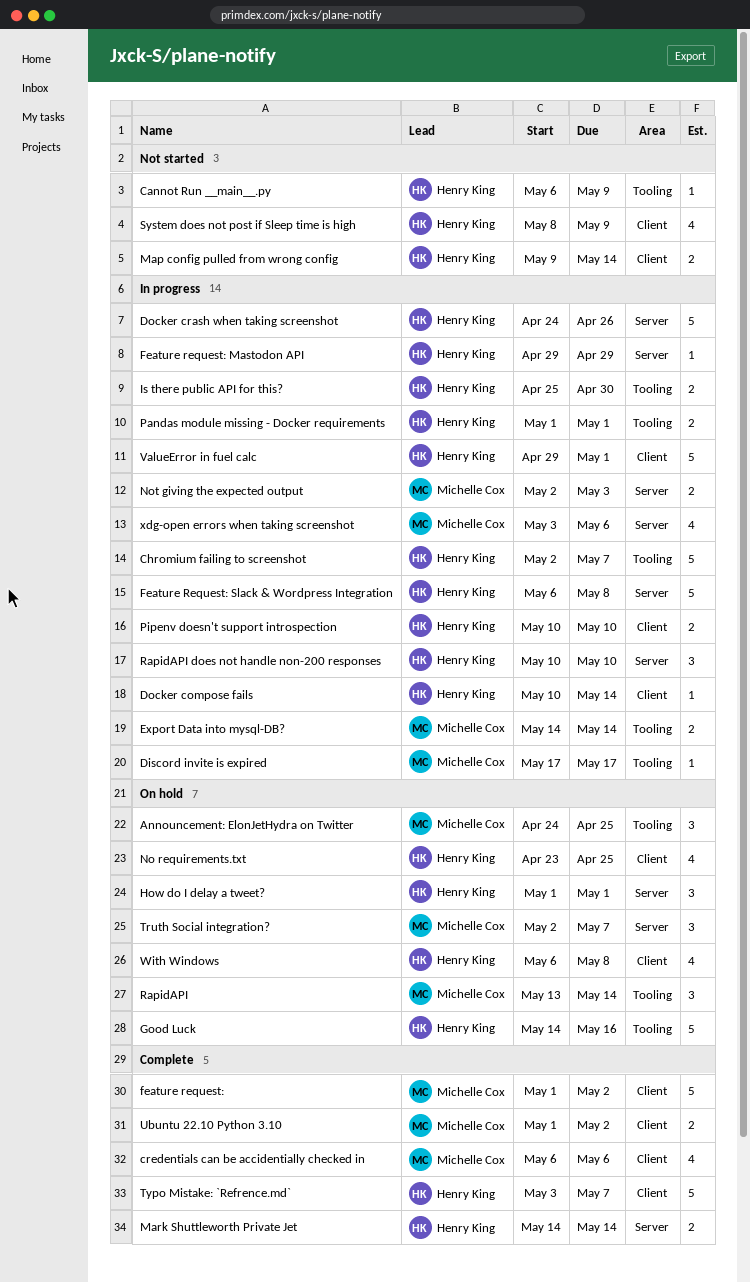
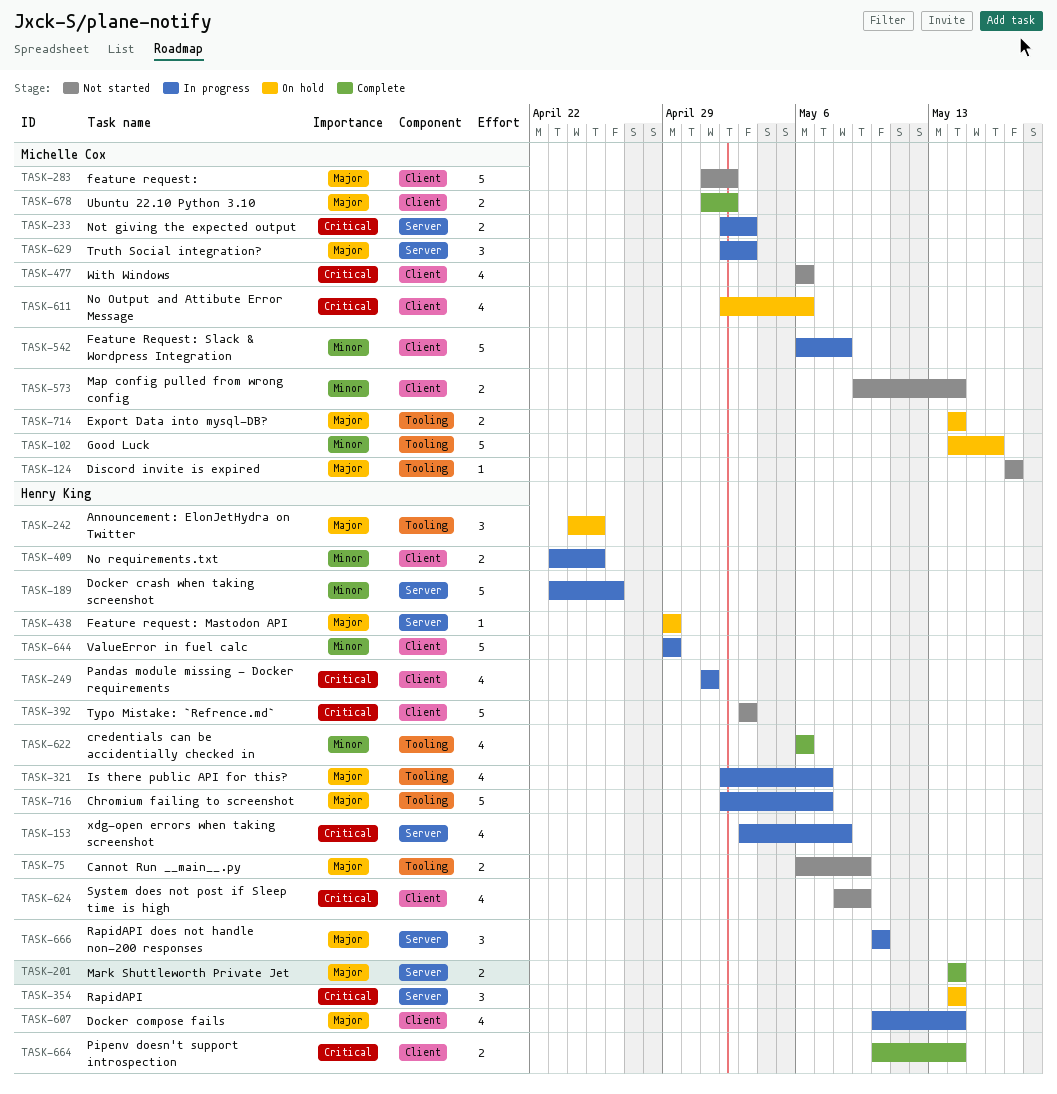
Announcement: ElonJetHydra on Twitter, owner: Michelle Cox -> Henry King
Cannot Run __main__.py, estimate: 1 -> 2
credentials can be accidentially checked in, owner: Michelle Cox -> Henry King
credentials can be accidentially checked in, label: Client -> Tooling
Discord invite is expired, status: In progress -> Not started
Docker compose fails, estimate: 1 -> 4
Docker crash when taking screenshot, start: Apr 24 -> Apr 23
Export Data into mysql-DB?, status: In progress -> On hold
feature request:, status: Complete -> Not started
Feature request: Mastodon API, status: In progress -> On hold
Feature Request: Slack & Wordpress Integration, owner: Henry King -> Michelle Cox
Feature Request: Slack & Wordpress Integration, label: Server -> Client
Good Luck, owner: Henry King -> Michelle Cox
How do I delay a tweet?: present -> none
Is there public API for this?, estimate: 2 -> 4
Is there public API for this?, start: Apr 25 -> May 2
Is there public API for this?, due: Apr 30 -> May 7
Map config pulled from wrong config, owner: Henry King -> Michelle Cox
No Output and Attibute Error Message: none -> present
No requirements.txt, status: On hold -> In progress
No requirements.txt, estimate: 4 -> 2
Pandas module missing - Docker requirements, label: Tooling -> Client
Pandas module missing - Docker requirements, estimate: 2 -> 4
Pipenv doesn't support introspection, status: In progress -> Complete
Pipenv doesn't support introspection, due: May 10 -> May 14
RapidAPI, owner: Michelle Cox -> Henry King
RapidAPI, label: Tooling -> Server
RapidAPI, start: May 13 -> May 14
Truth Social integration?, status: On hold -> In progress
Truth Social integration?, due: May 7 -> May 3
Typo Mistake: `Refrence.md`, status: Complete -> Not started
Typo Mistake: `Refrence.md`, due: May 7 -> May 3
ValueError in fuel calc, due: May 1 -> Apr 29
With Windows, status: On hold -> Not started
With Windows, owner: Henry King -> Michelle Cox
With Windows, due: May 8 -> May 6
xdg-open errors when taking screenshot, owner: Michelle Cox -> Henry King
xdg-open errors when taking screenshot, due: May 6 -> May 8

